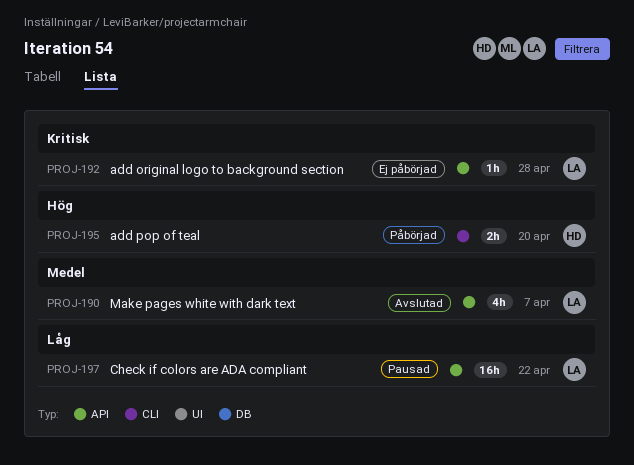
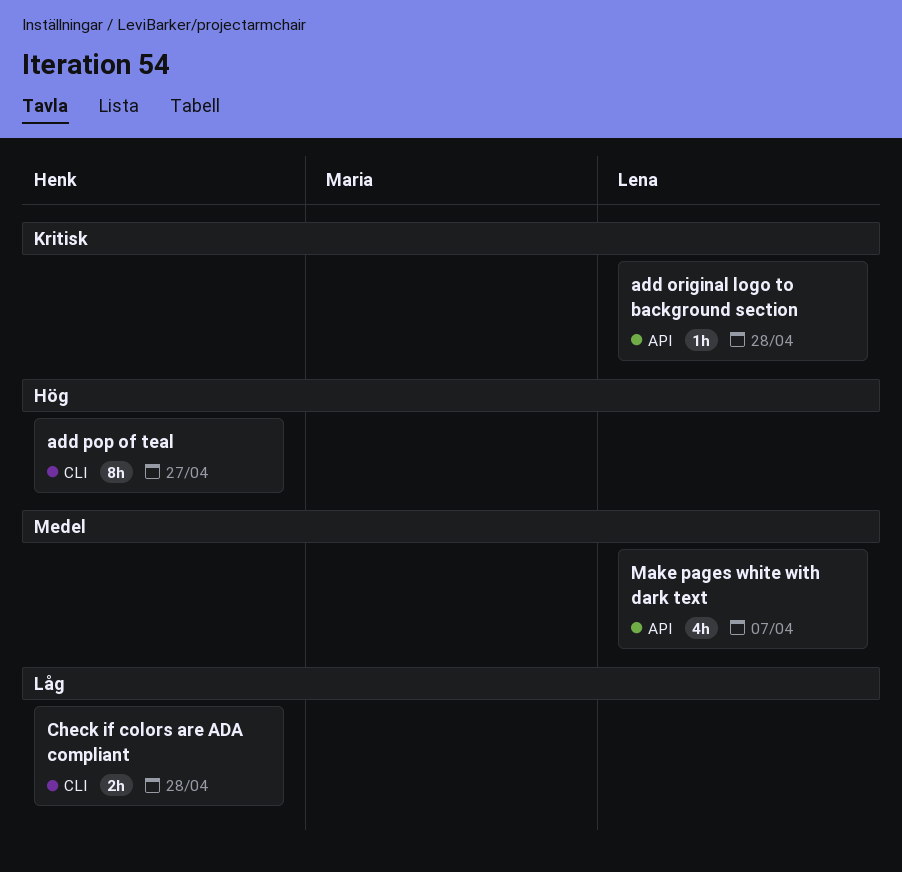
add pop of teal, estimate: 2h -> 8h
add pop of teal, due: Apr 20 -> Apr 27
Check if colors are ADA compliant, owner: Lena -> Henk
Check if colors are ADA compliant, label: API -> CLI
Check if colors are ADA compliant, estimate: 16h -> 2h
Check if colors are ADA compliant, due: Apr 22 -> Apr 28

